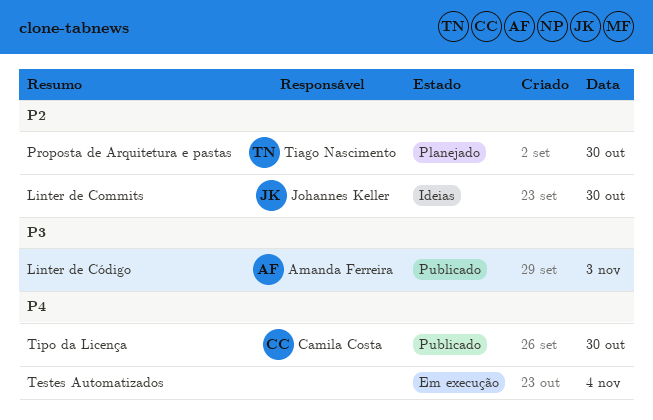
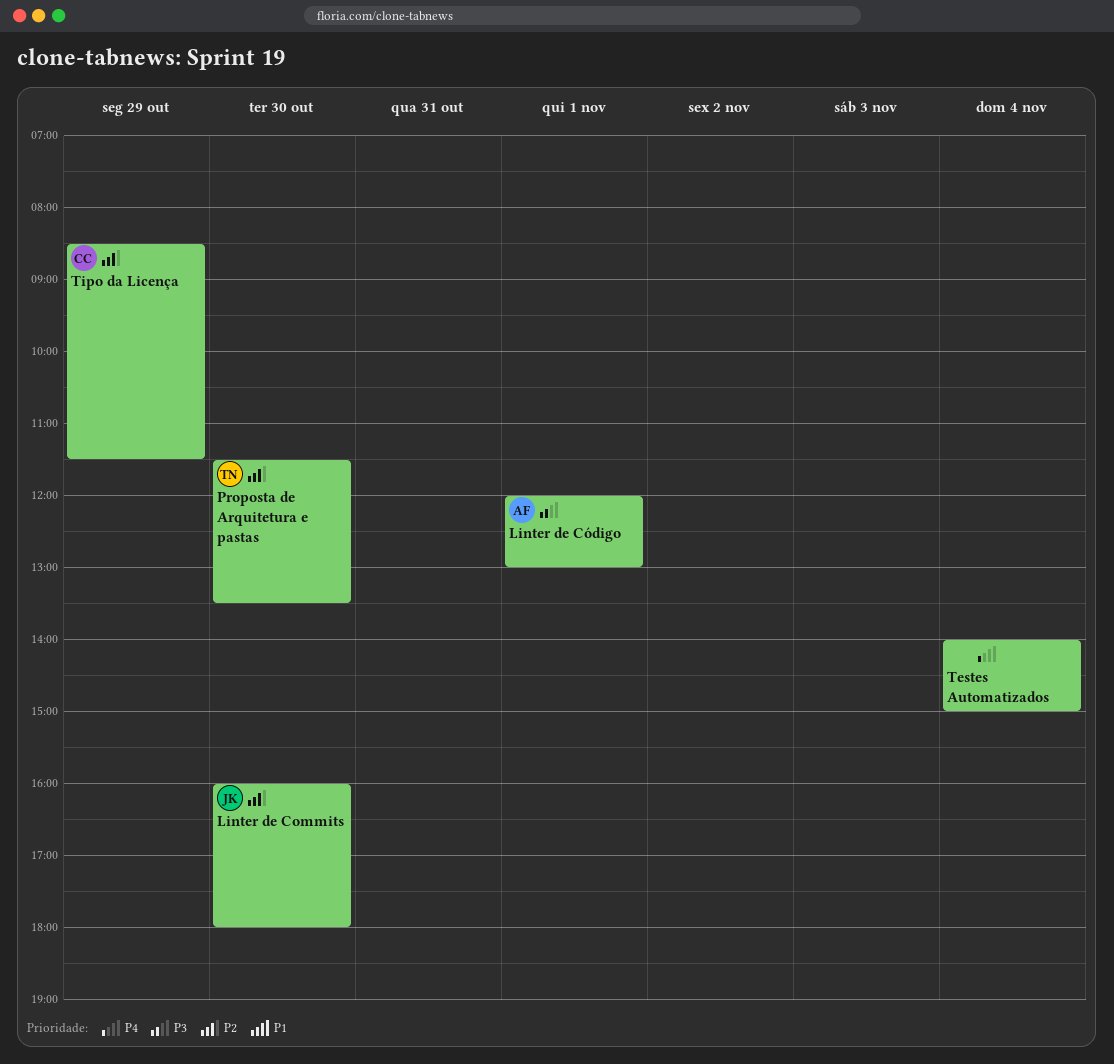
Linter de Código, day: Nov 3 -> Nov 1
Tipo da Licença, priority: P4 -> P2
Tipo da Licença, day: Oct 30 -> Oct 29

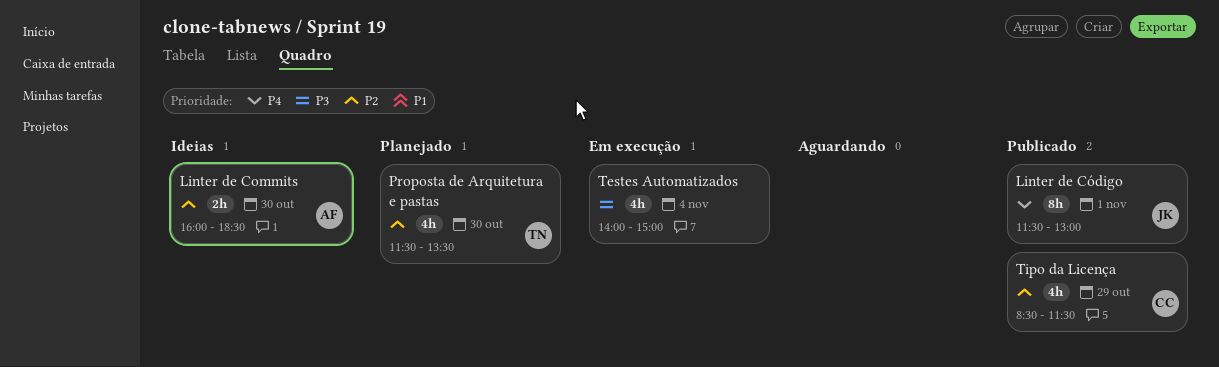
Linter de Commits, owner: JK -> AF
Linter de Commits, ends: 18:00 -> 18:30
Linter de Código, owner: AF -> JK
Linter de Código, priority: P3 -> P4
Linter de Código, begins: 12:00 -> 11:30
Testes Automatizados, priority: P4 -> P3

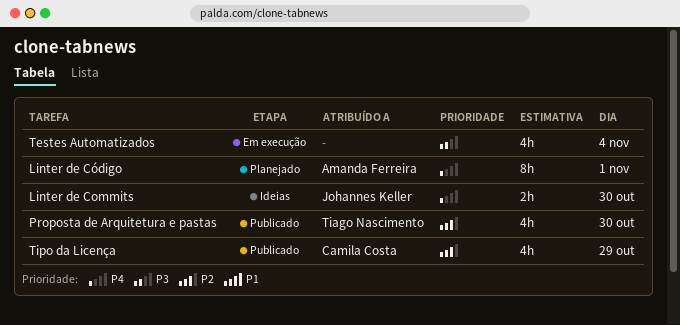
Linter de Commits, owner: Amanda Ferreira -> Johannes Keller
Linter de Commits, priority: P2 -> P4
Linter de Código, status: Publicado -> Planejado
Linter de Código, owner: Johannes Keller -> Amanda Ferreira
Proposta de Arquitetura e pastas, status: Planejado -> Publicado

